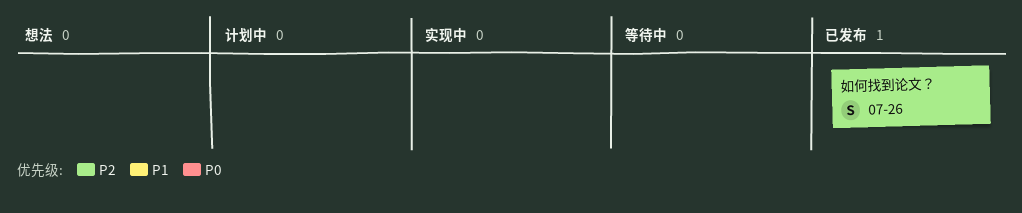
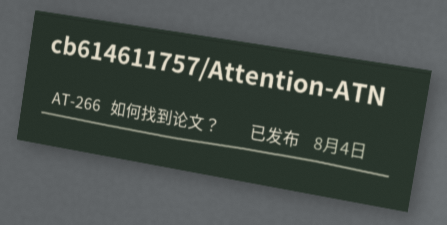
如何找到论文？, due: Jul 26 -> Aug 4

